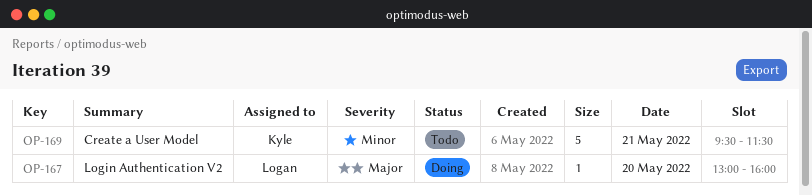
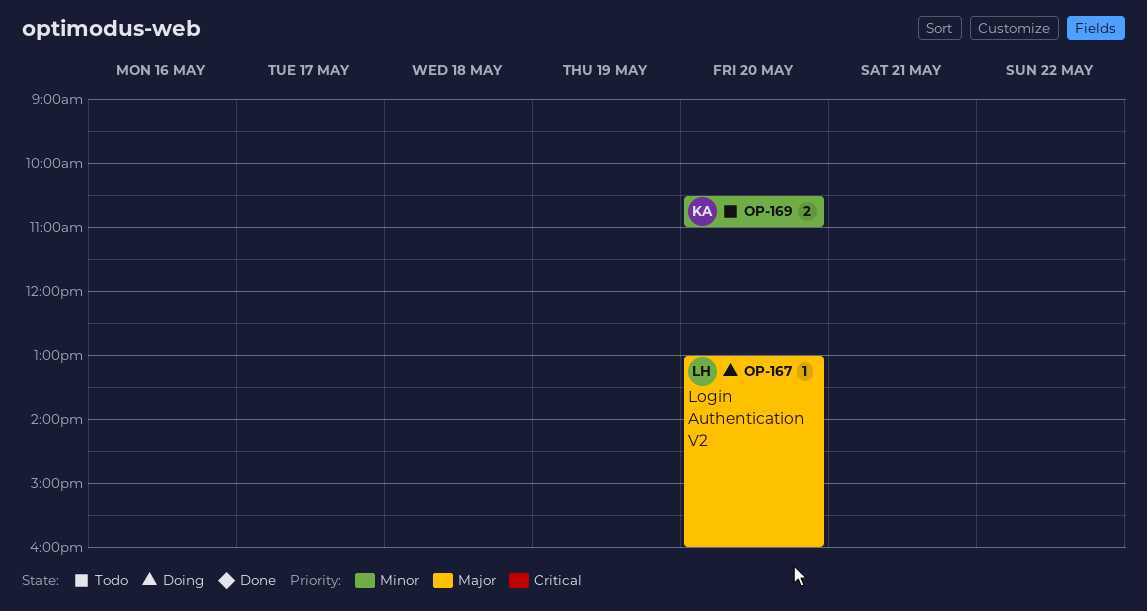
OP-169, estimate: 5 -> 2
OP-169, day: May 21 -> May 20
OP-169, begins: 09:30 -> 10:30
OP-169, ends: 11:30 -> 11:00

